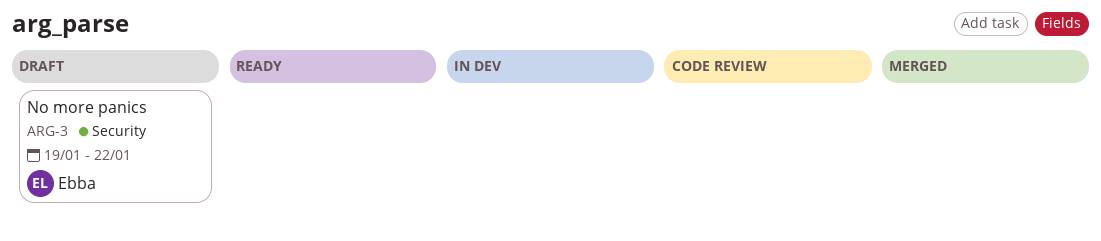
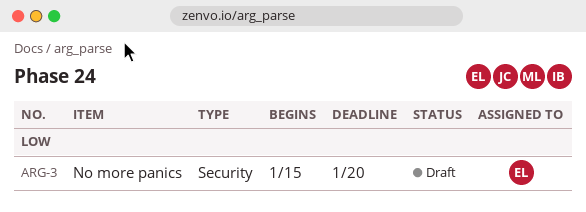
ARG-3, start: Jan 19 -> Jan 15
ARG-3, due: Jan 22 -> Jan 20

